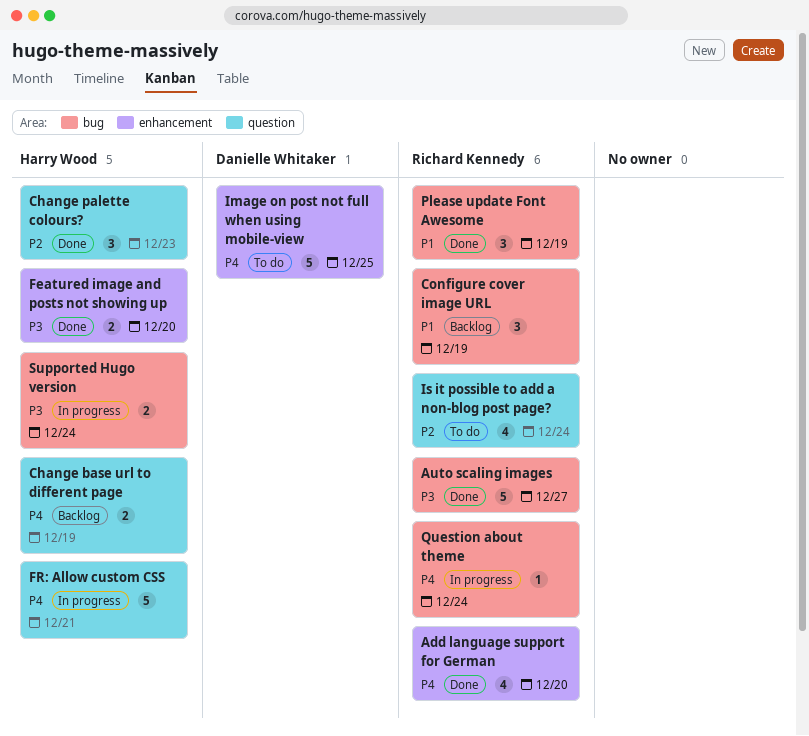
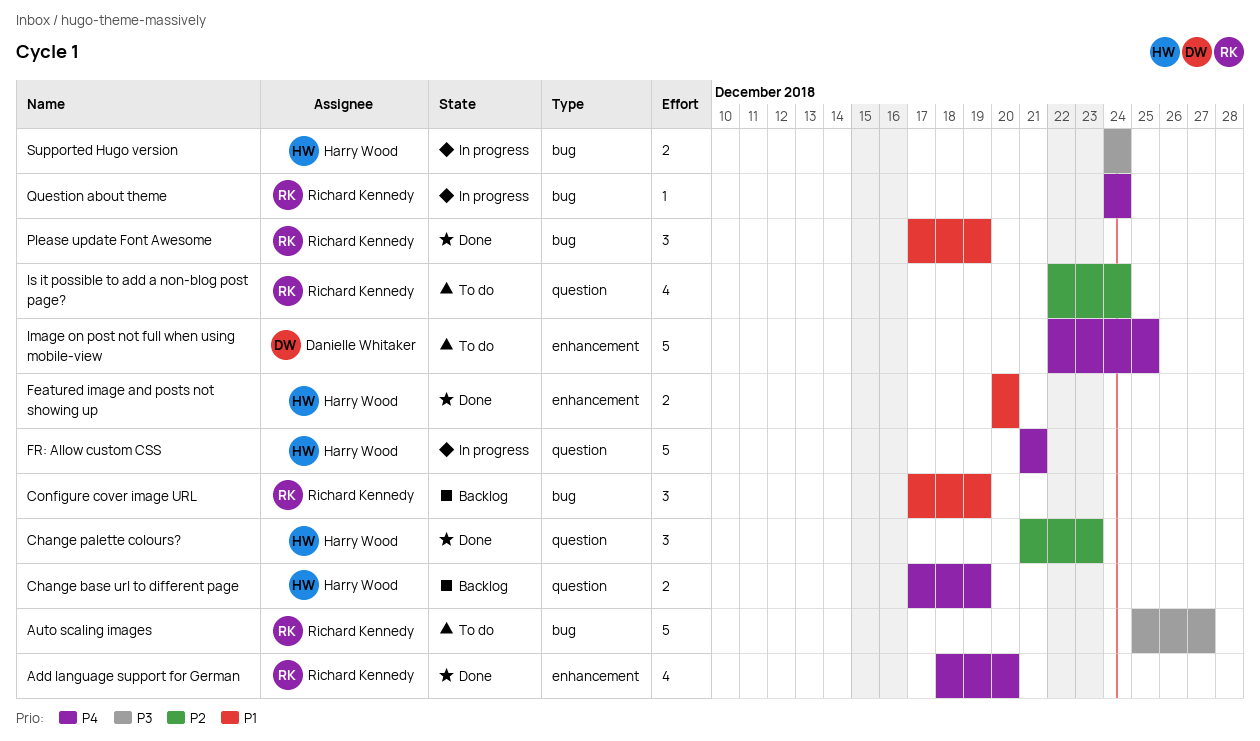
Auto scaling images, status: Done -> To do
Featured image and posts not showing up, priority: P3 -> P1

